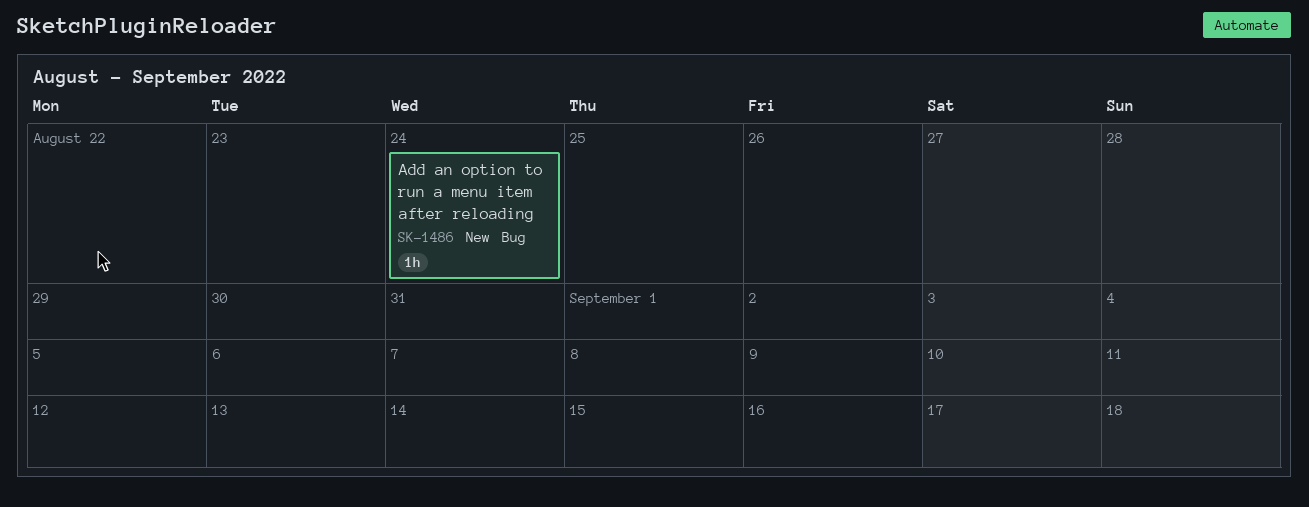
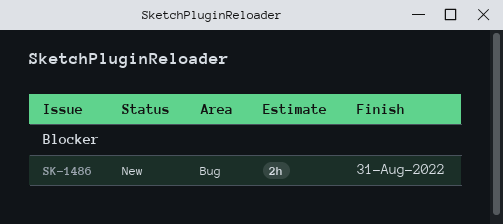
SK-1486, estimate: 1h -> 2h
SK-1486, due: Aug 24 -> Aug 31

